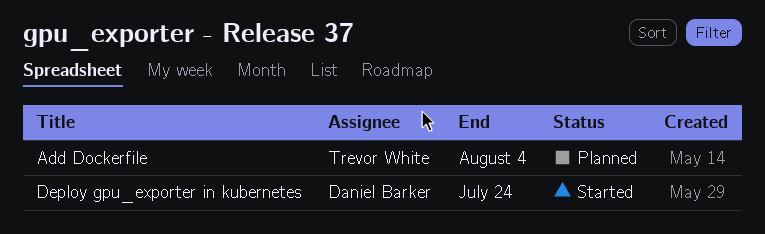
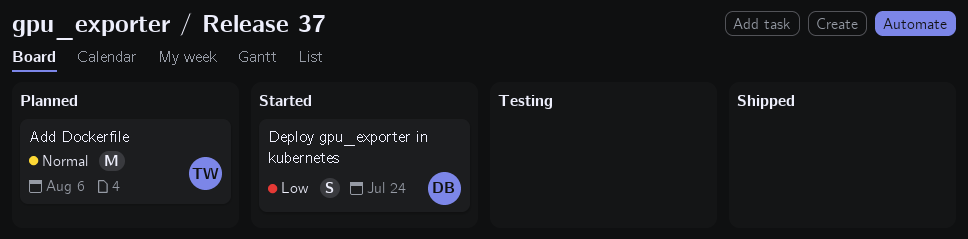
Add Dockerfile, due: Aug 4 -> Aug 6

